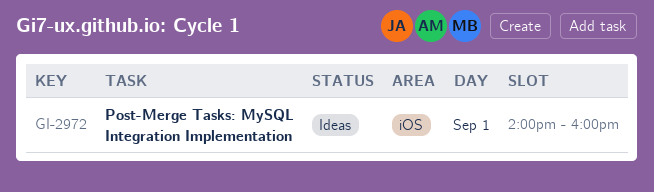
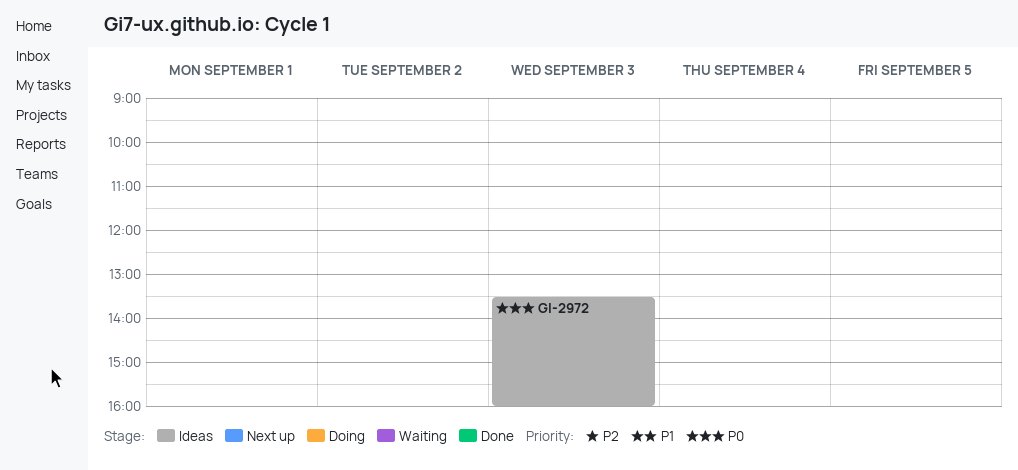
GI-2972, day: Sep 1 -> Sep 3
GI-2972, begins: 14:00 -> 13:30

